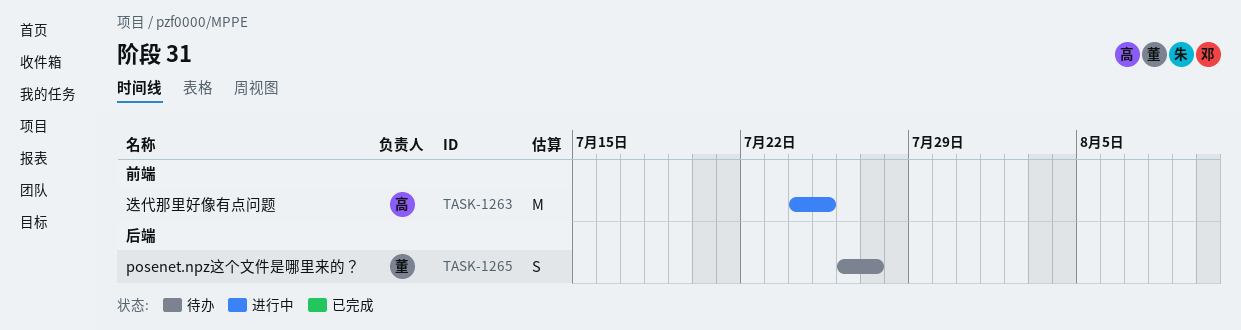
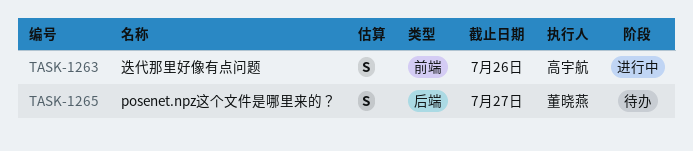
TASK-1263, estimate: M -> S
TASK-1263, due: Jul 25 -> Jul 26

